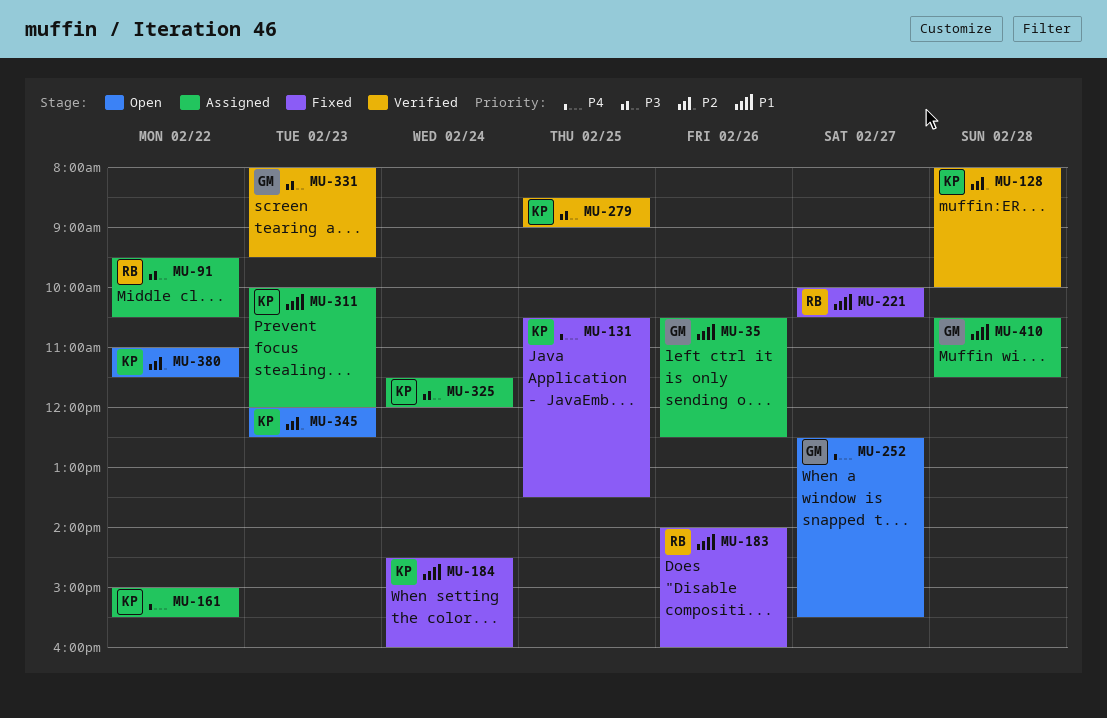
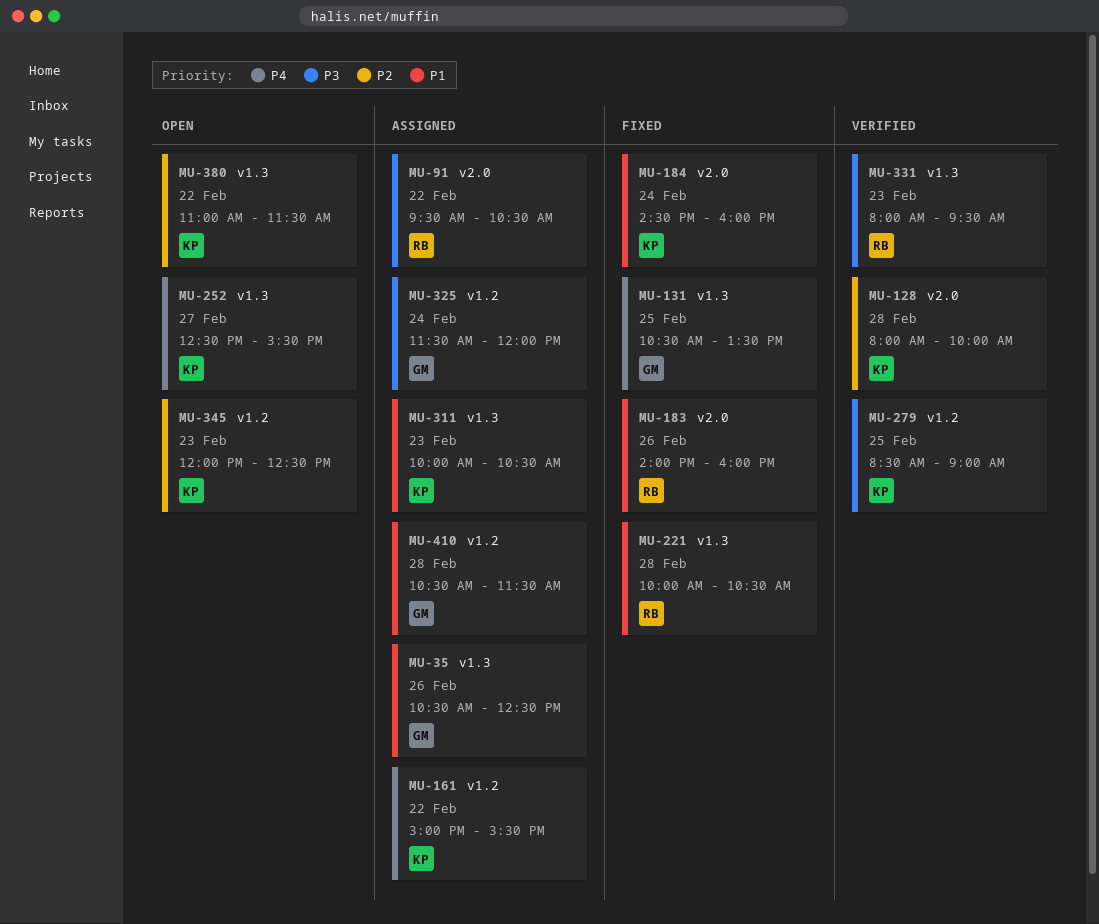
MU-131, owner: KP -> GM
MU-221, day: Feb 27 -> Feb 28
MU-252, owner: GM -> KP
MU-311, ends: 12:00 -> 10:30
MU-325, owner: KP -> GM
MU-331, owner: GM -> RB

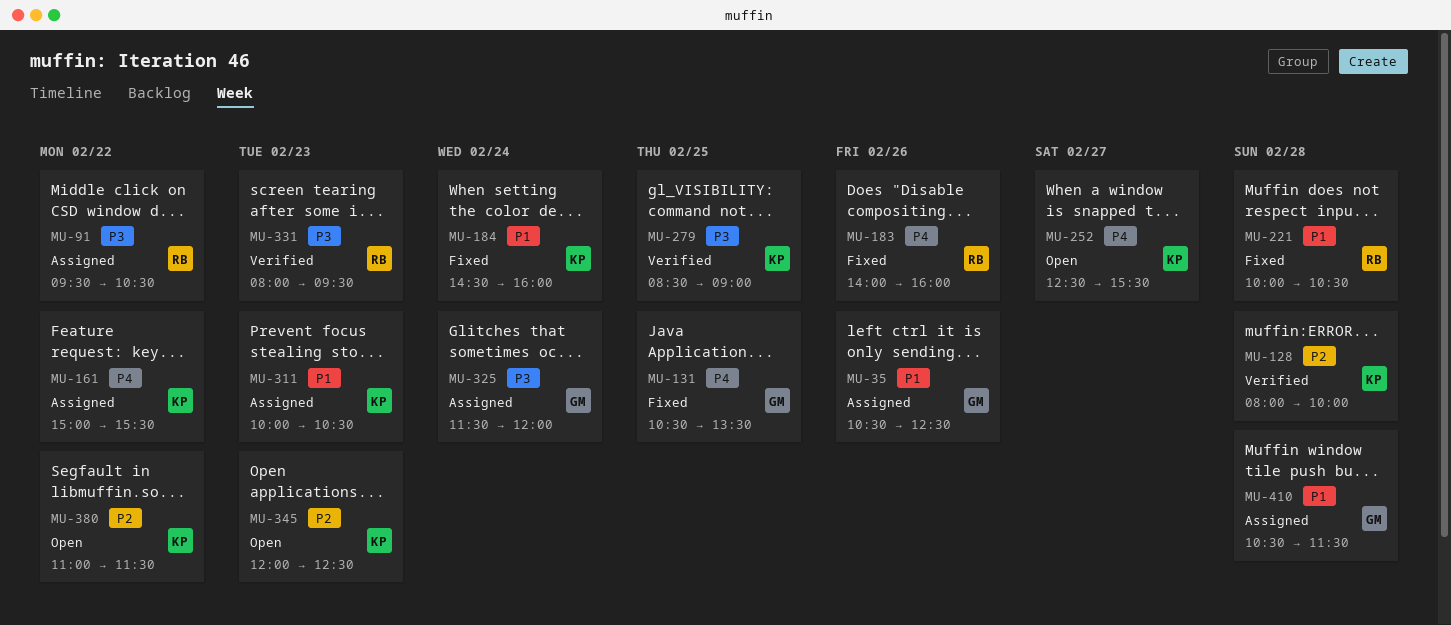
MU-183, priority: P1 -> P4

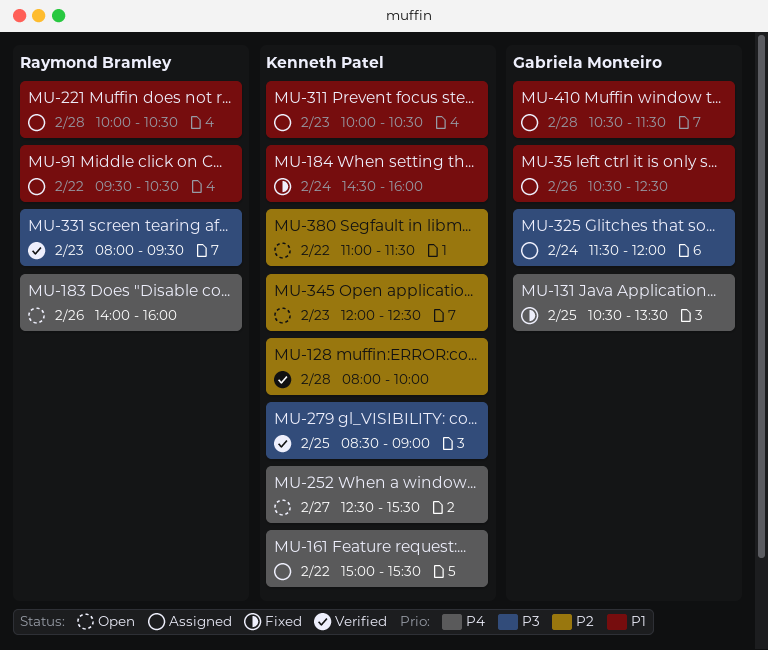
MU-91, priority: P3 -> P1
MU-183, status: Fixed -> Open
MU-221, status: Fixed -> Assigned

